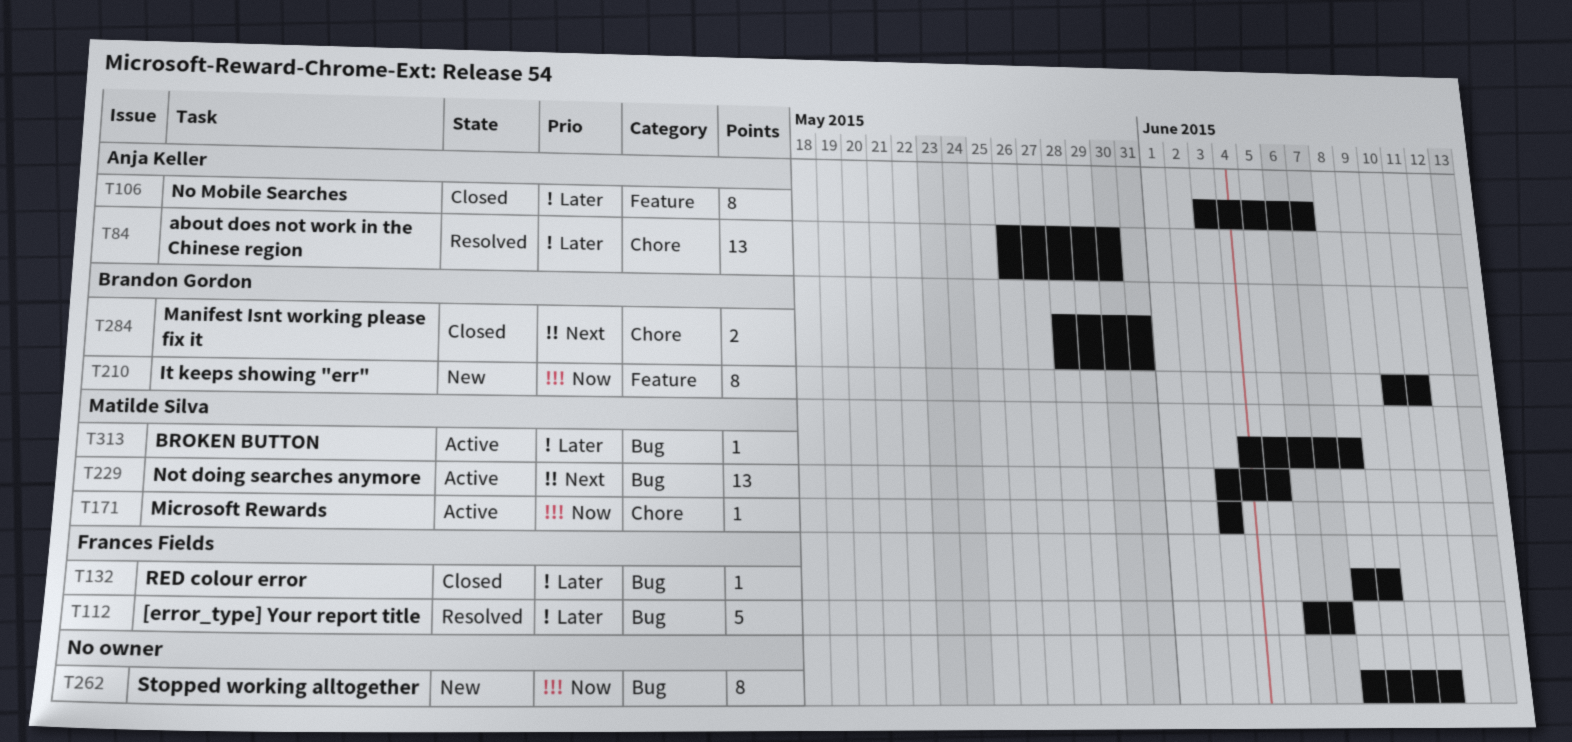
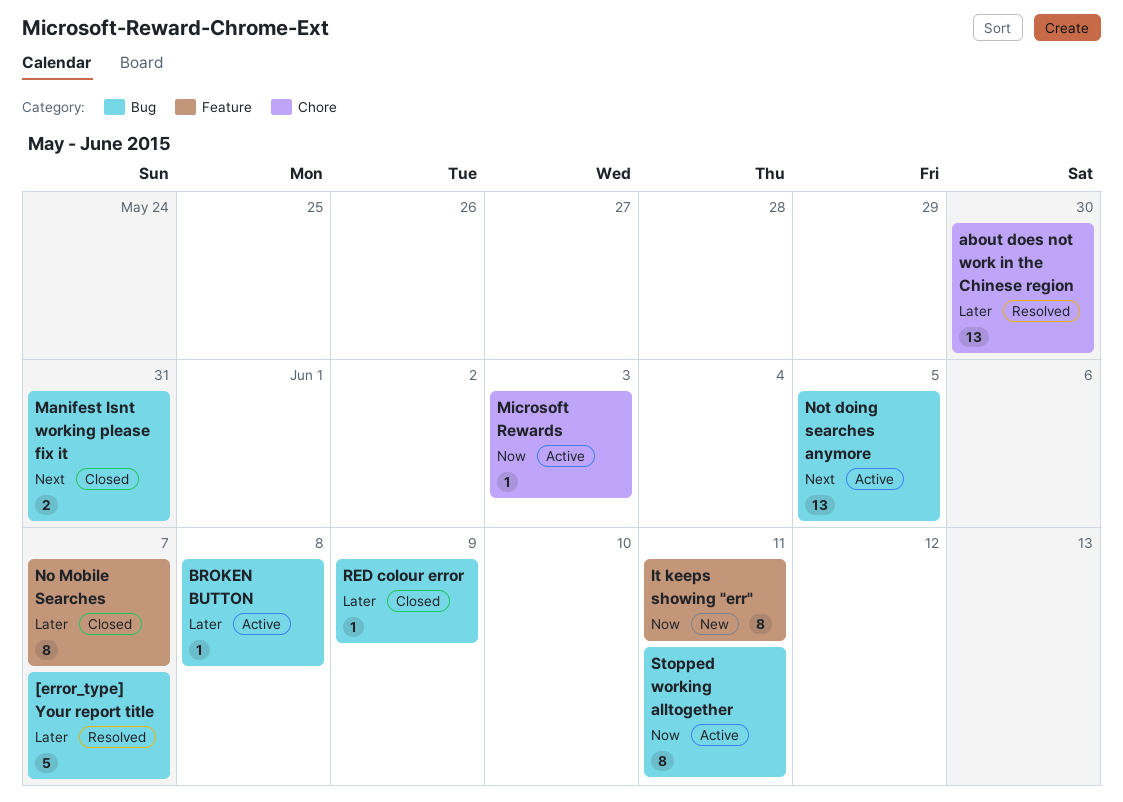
Manifest Isnt working please fix it, label: Chore -> Bug
Stopped working alltogether, status: New -> Active

